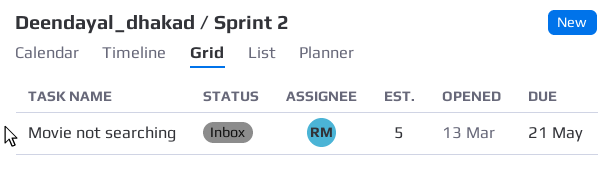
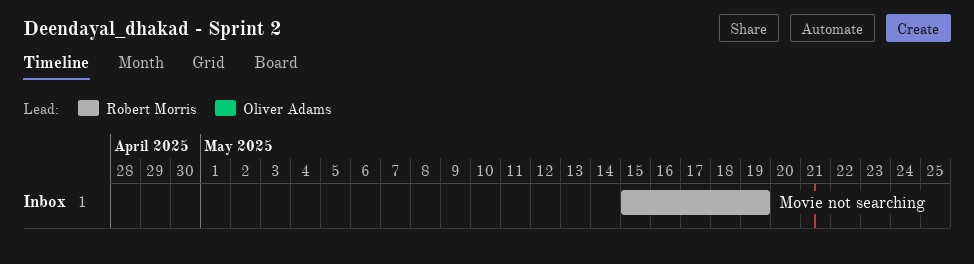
Movie not searching, due: May 21 -> May 19

